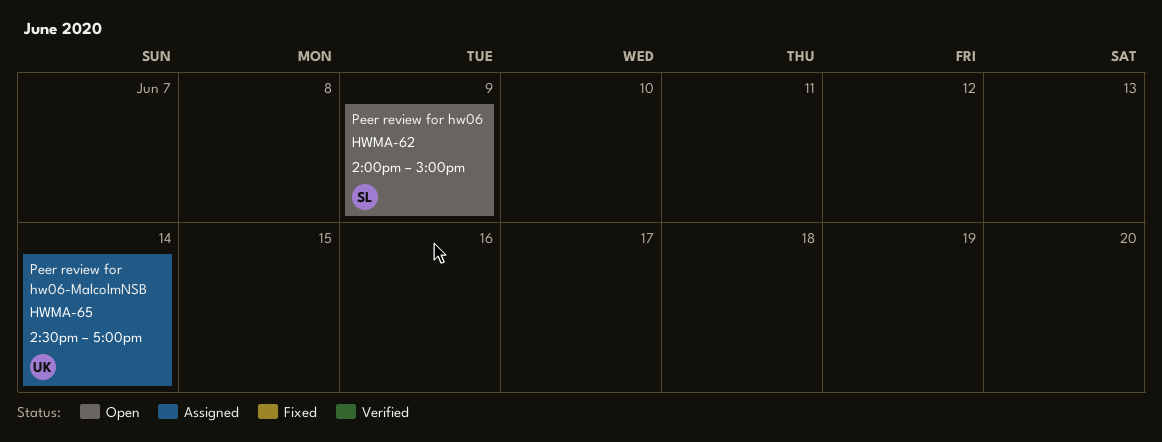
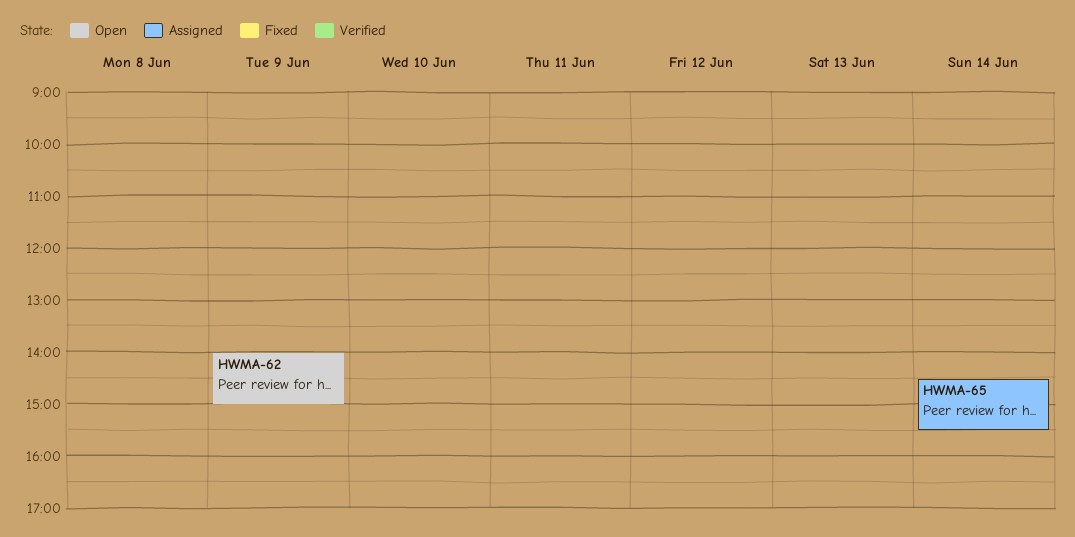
HWMA-65, ends: 17:00 -> 15:30

